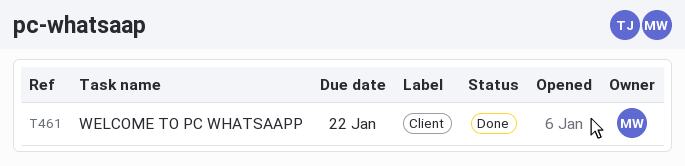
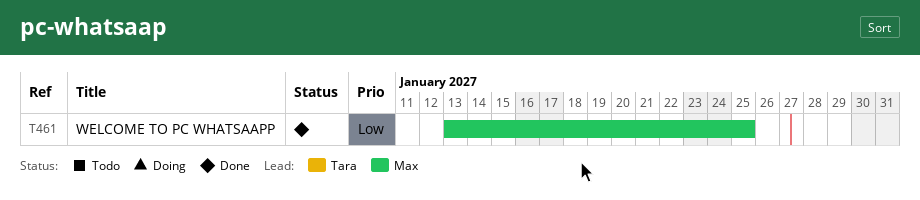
T461, due: Jan 22 -> Jan 25

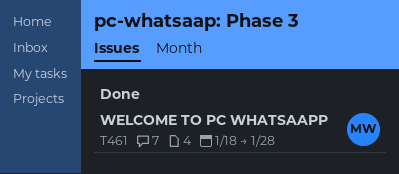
T461, start: Jan 13 -> Jan 18
T461, due: Jan 25 -> Jan 28

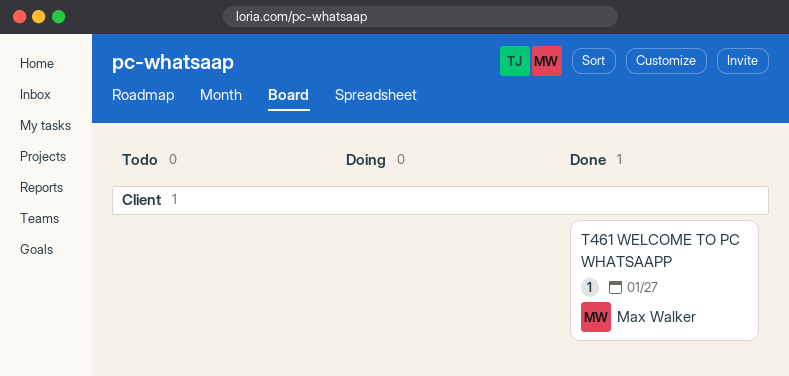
T461, due: Jan 28 -> Jan 27

